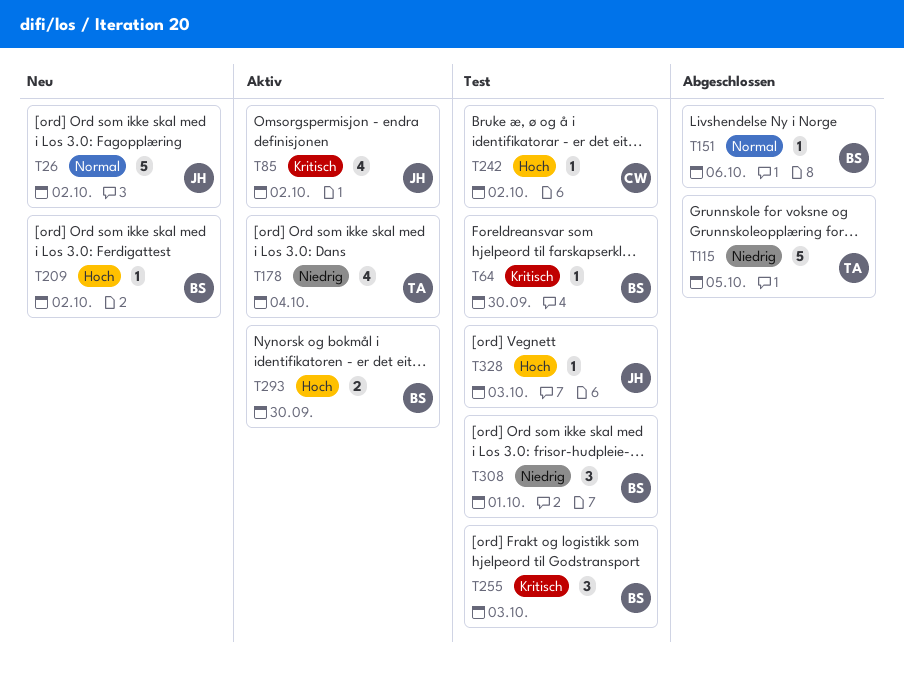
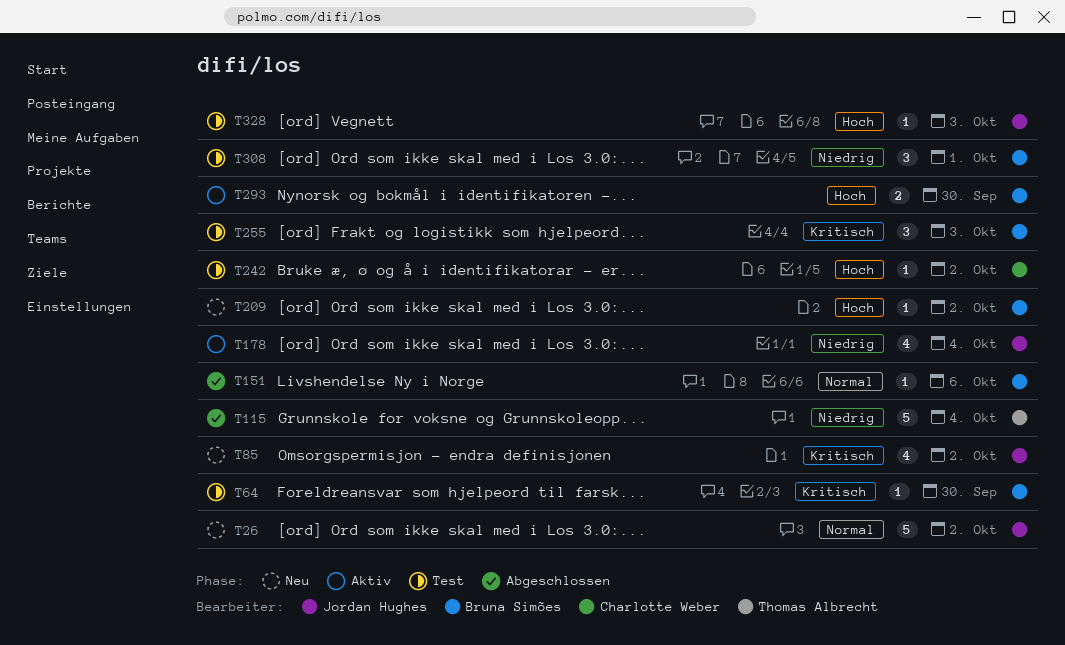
T85, status: Aktiv -> Neu
T115, due: Oct 5 -> Oct 4
T178, owner: Thomas Albrecht -> Jordan Hughes

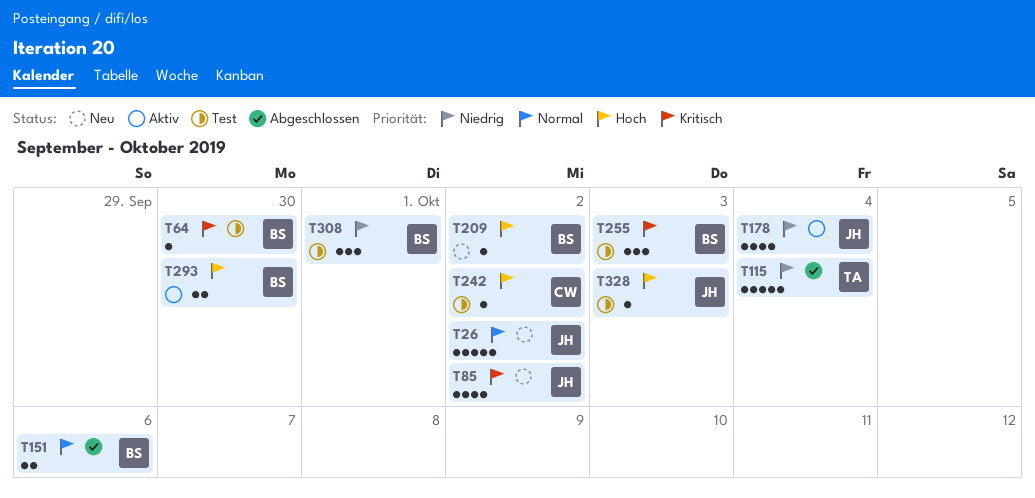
T151, estimate: 1 -> 2

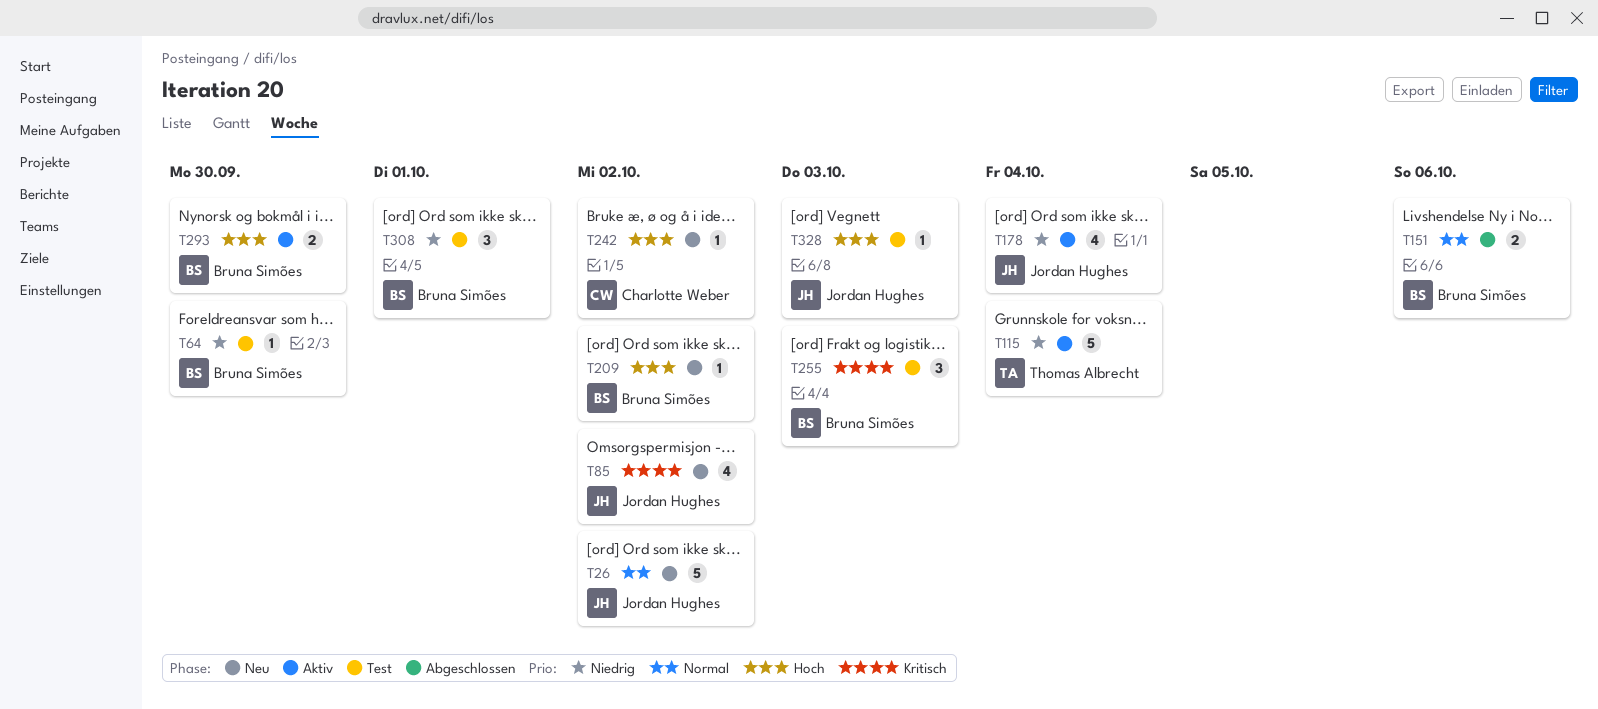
T64, priority: Kritisch -> Niedrig
T115, status: Abgeschlossen -> Aktiv
T242, status: Test -> Neu

